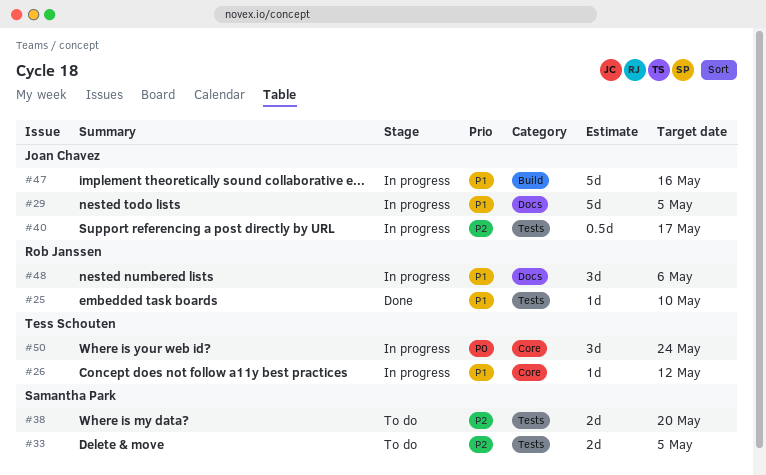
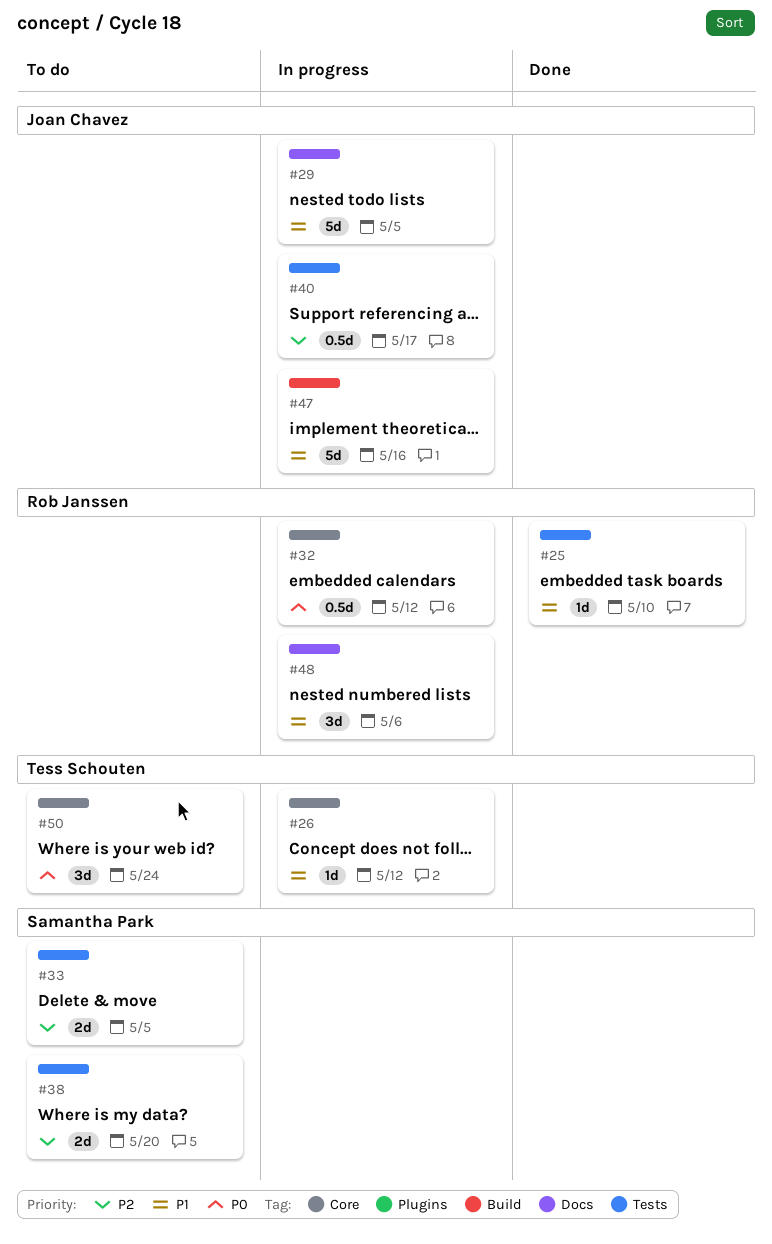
#32: none -> present
#50, status: In progress -> To do

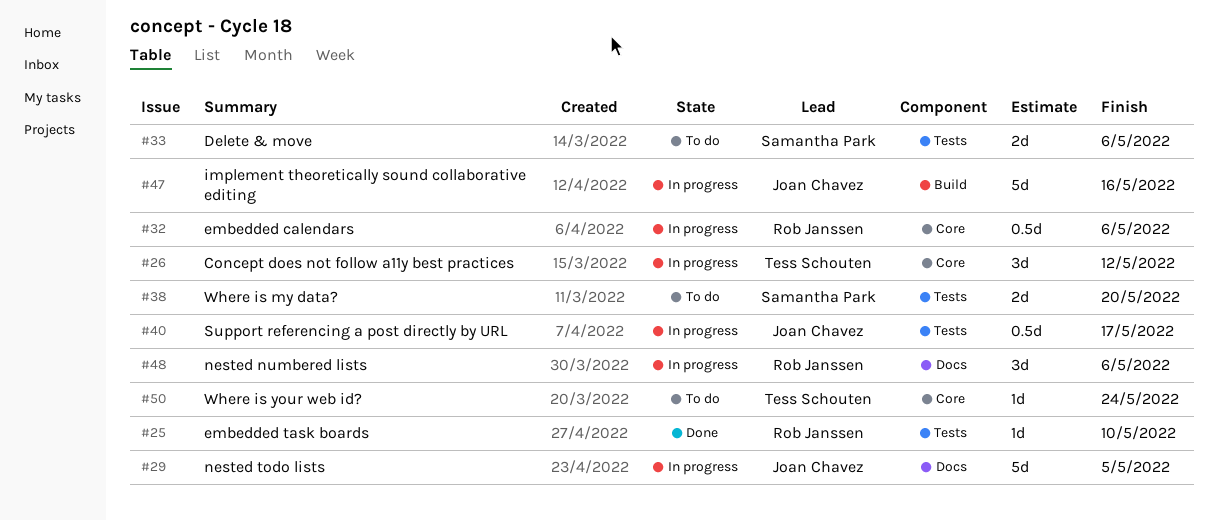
#26, estimate: 1d -> 3d
#32, due: May 12 -> May 6
#33, due: May 5 -> May 6
#50, estimate: 3d -> 1d

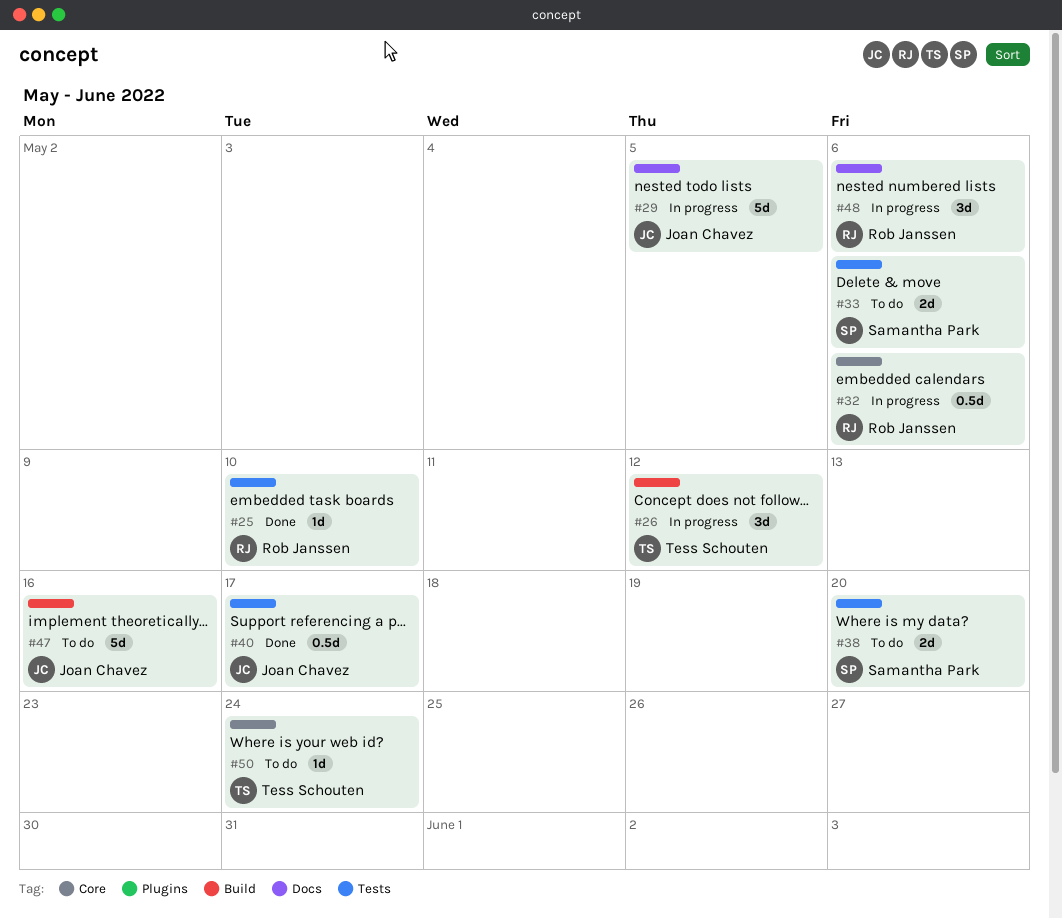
#26, label: Core -> Build
#40, status: In progress -> Done
#47, status: In progress -> To do

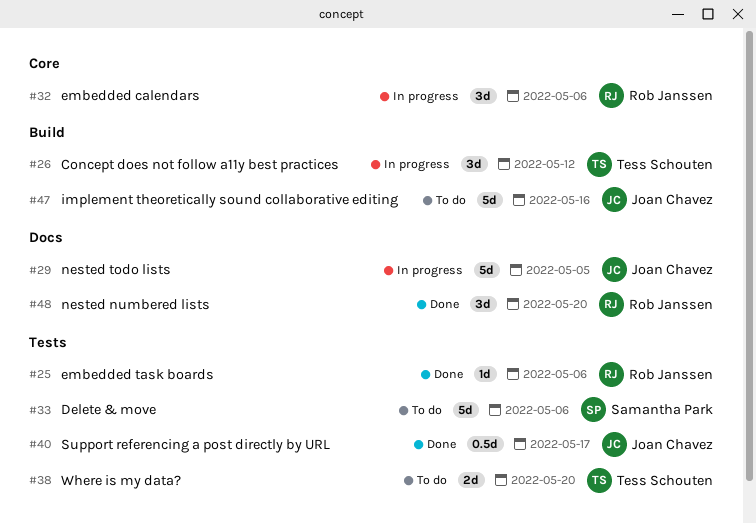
#25, due: May 10 -> May 6
#32, estimate: 0.5d -> 3d
#33, estimate: 2d -> 5d
#38, owner: Samantha Park -> Tess Schouten
#48, status: In progress -> Done
#48, due: May 6 -> May 20
#50: present -> none

